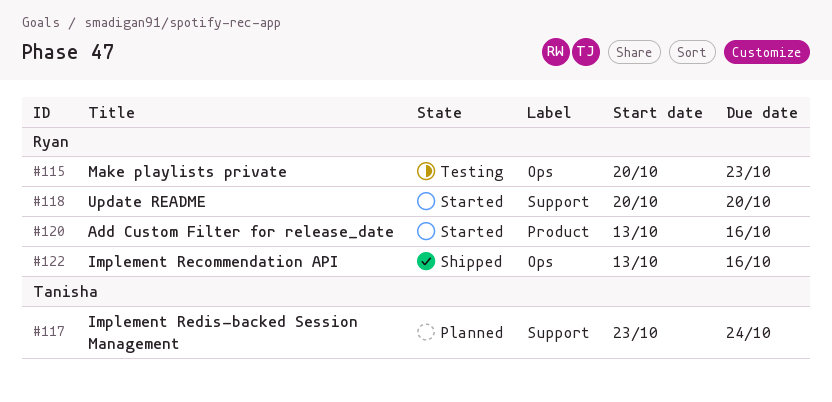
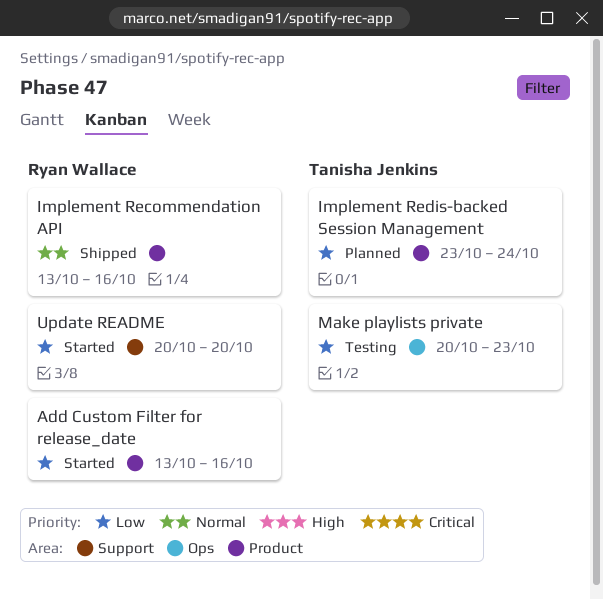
Implement Recommendation API, label: Ops -> Product
Implement Redis-backed Session Management, label: Support -> Product
Make playlists private, owner: Ryan Wallace -> Tanisha Jenkins

